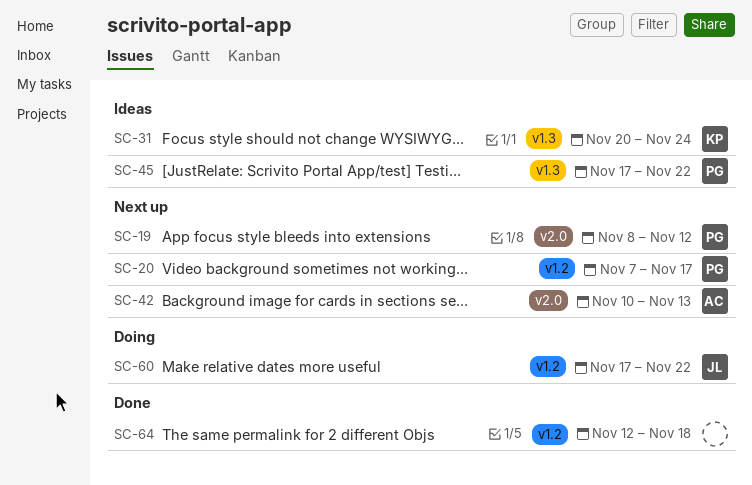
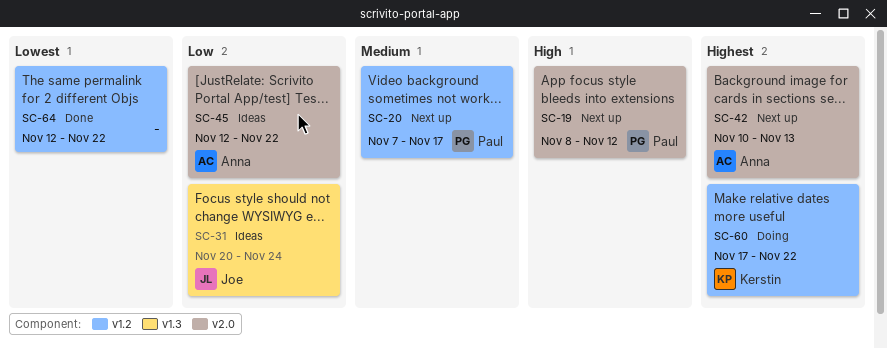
SC-31, owner: Kerstin -> Joe
SC-45, owner: Paul -> Anna
SC-45, label: v1.3 -> v2.0
SC-45, start: Nov 17 -> Nov 12
SC-60, owner: Joe -> Kerstin
SC-64, due: Nov 18 -> Nov 22

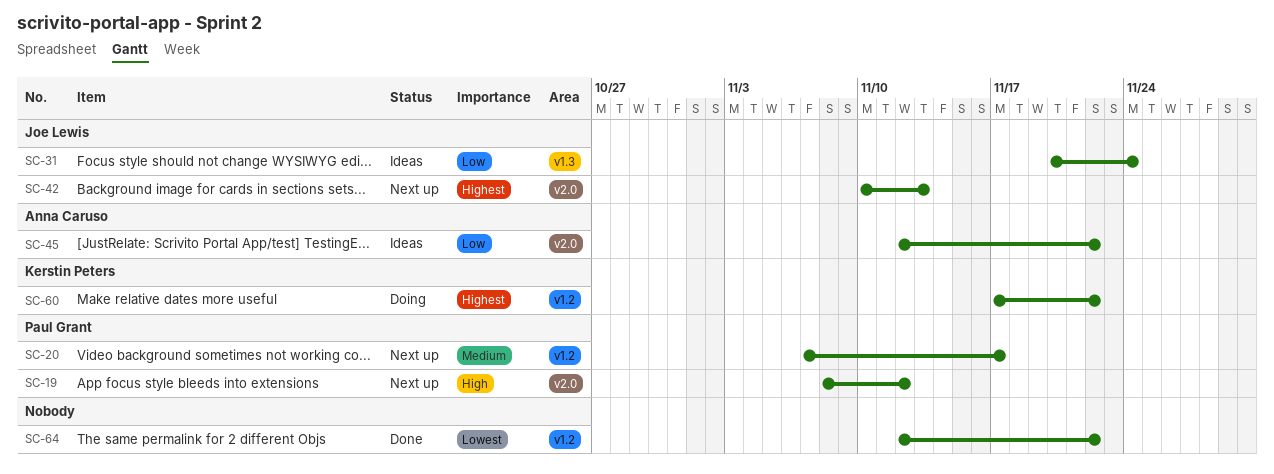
SC-42, owner: Anna Caruso -> Joe Lewis

